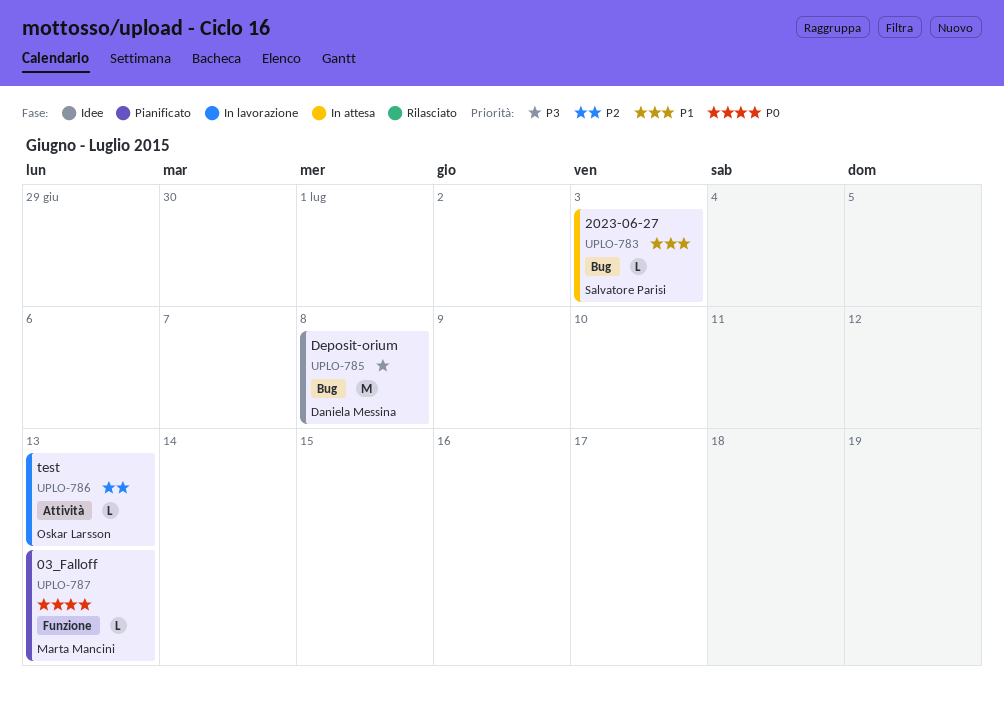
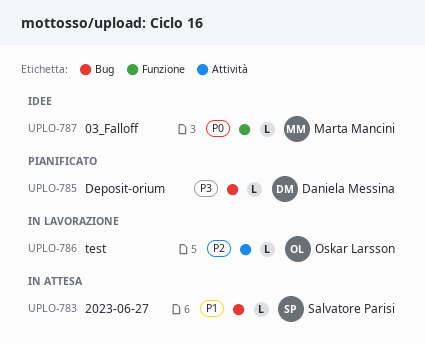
UPLO-785, status: Idee -> Pianificato
UPLO-785, estimate: M -> L
UPLO-787, status: Pianificato -> Idee

